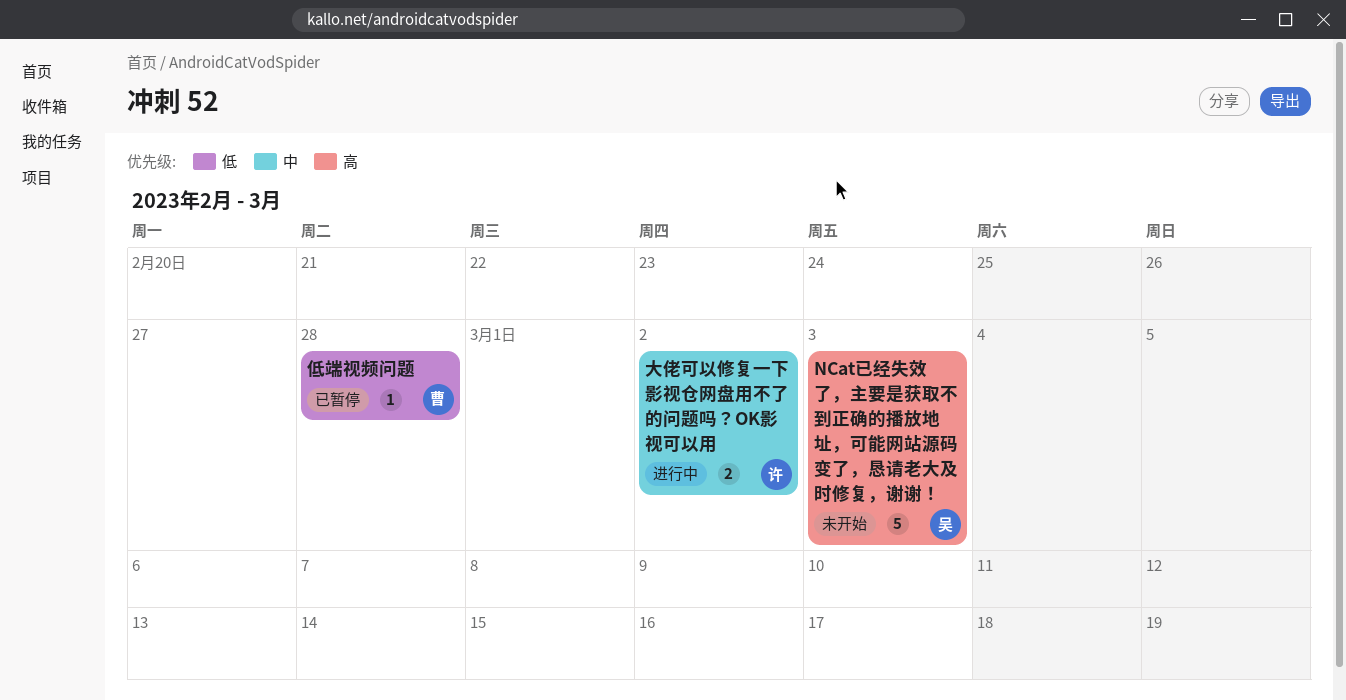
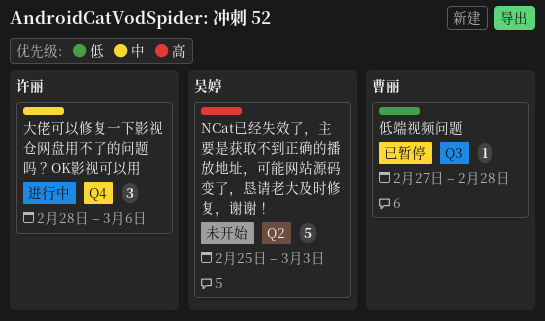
大佬可以修复一下影视仓网盘用不了的问题吗？OK影视可以用, estimate: 2 -> 3
大佬可以修复一下影视仓网盘用不了的问题吗？OK影视可以用, due: Mar 2 -> Mar 6

